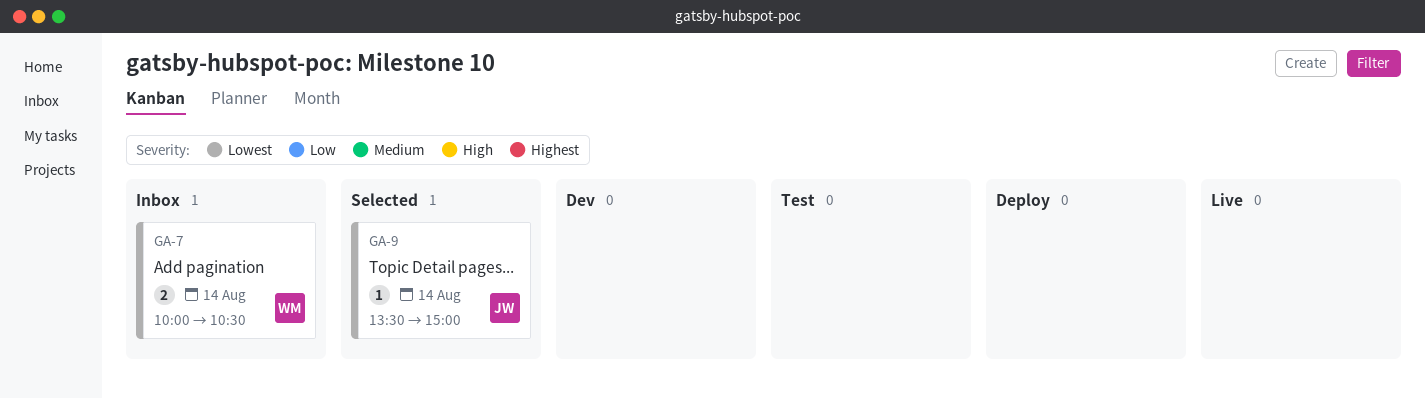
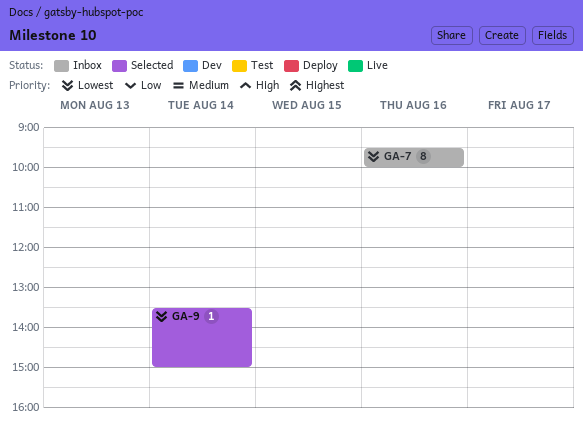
GA-7, estimate: 2 -> 8
GA-7, day: Aug 14 -> Aug 16
GA-7, begins: 10:00 -> 09:30
GA-7, ends: 10:30 -> 10:00

